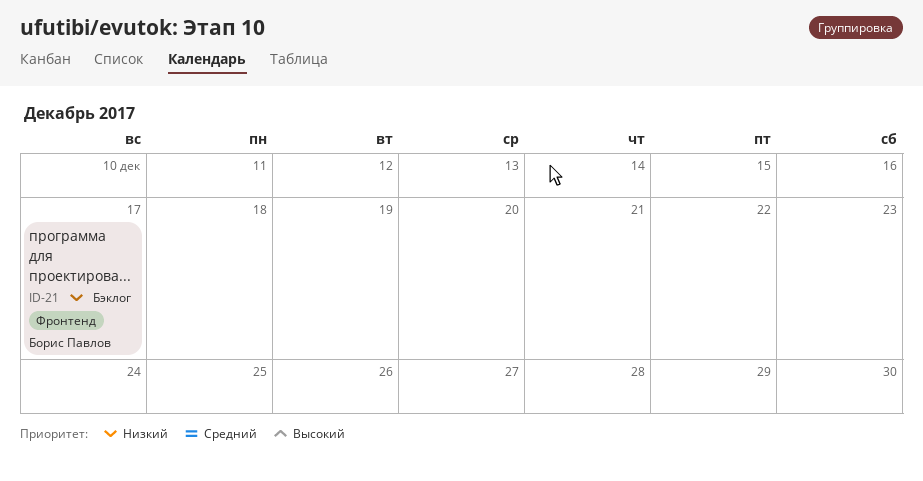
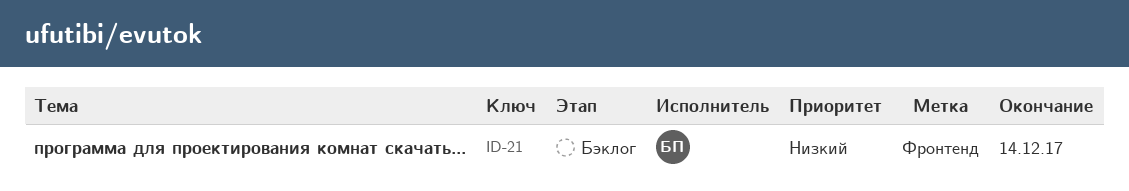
ID-21, due: Dec 17 -> Dec 14

